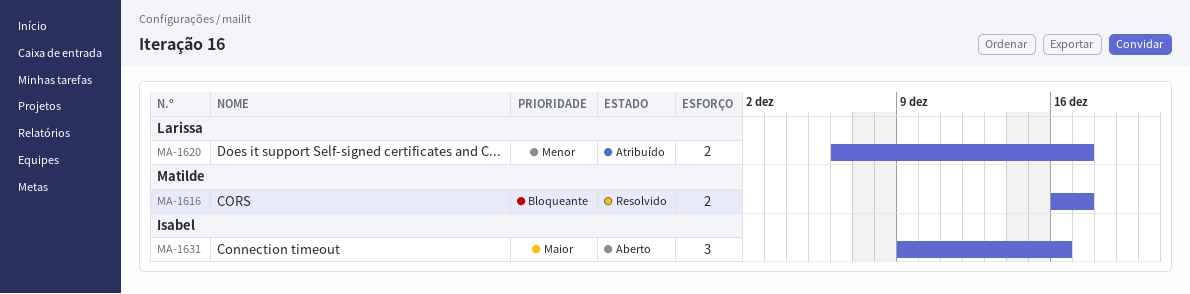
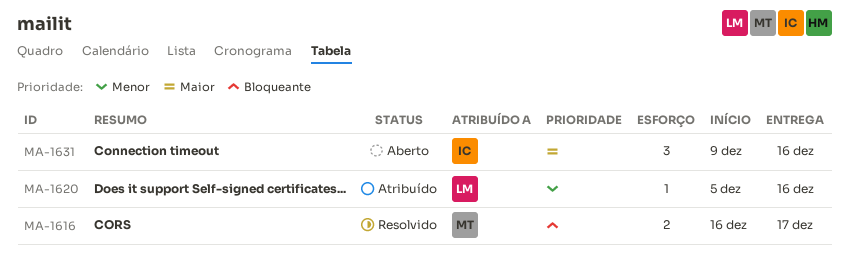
MA-1620, estimate: 2 -> 1
MA-1620, start: Dec 6 -> Dec 5
MA-1620, due: Dec 17 -> Dec 16

